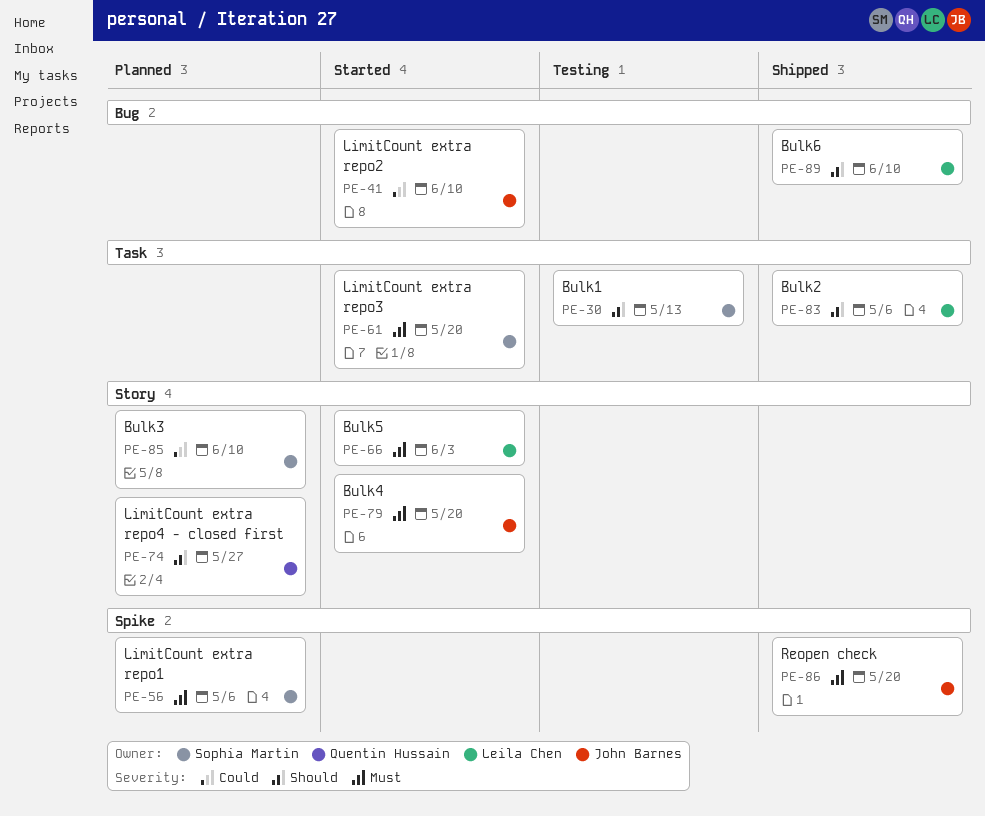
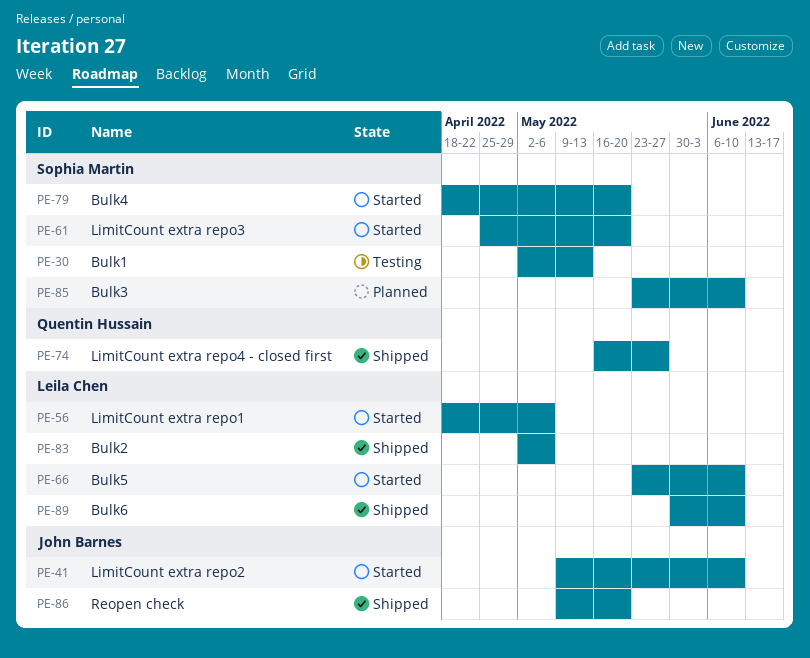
PE-56, status: Planned -> Started
PE-56, owner: Sophia Martin -> Leila Chen
PE-66, due: Jun 3 -> Jun 10
PE-74, status: Planned -> Shipped
PE-79, owner: John Barnes -> Sophia Martin

